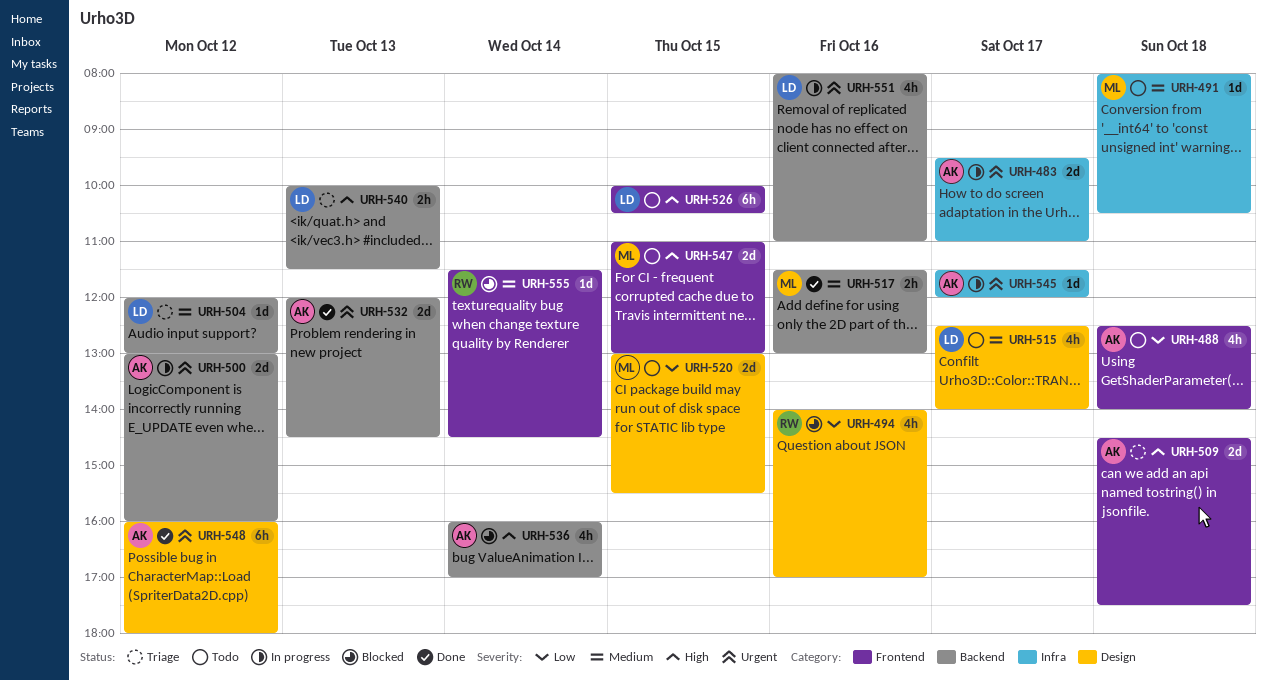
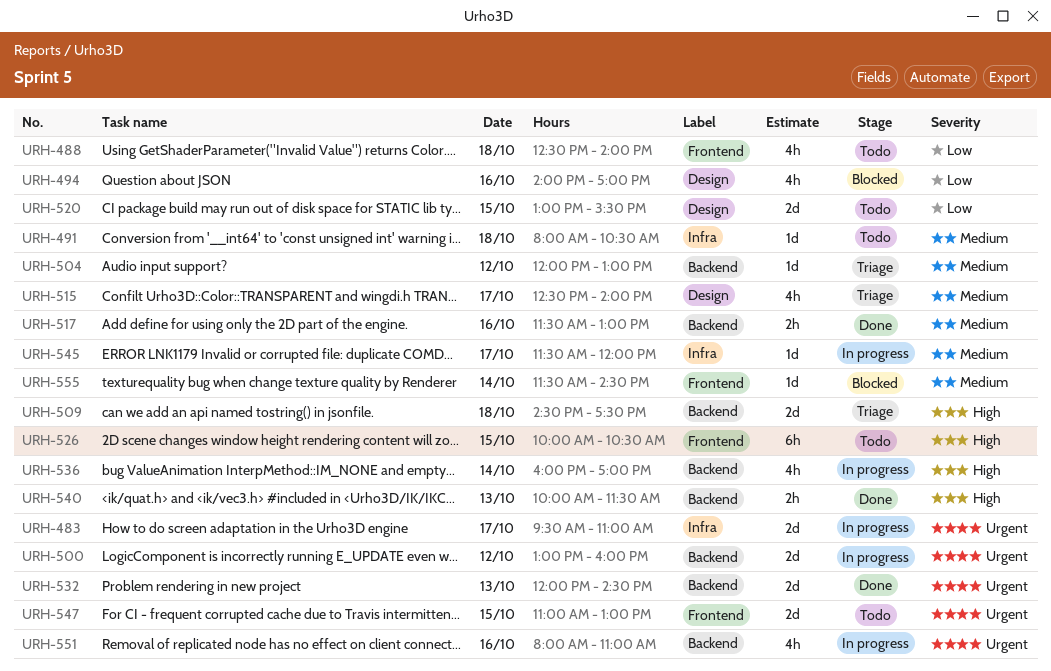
URH-509, label: Frontend -> Backend
URH-515, status: Todo -> Triage
URH-536, status: Blocked -> In progress
URH-540, status: Triage -> Done
URH-545, priority: Urgent -> Medium
URH-547, priority: High -> Urgent
URH-548: present -> none

